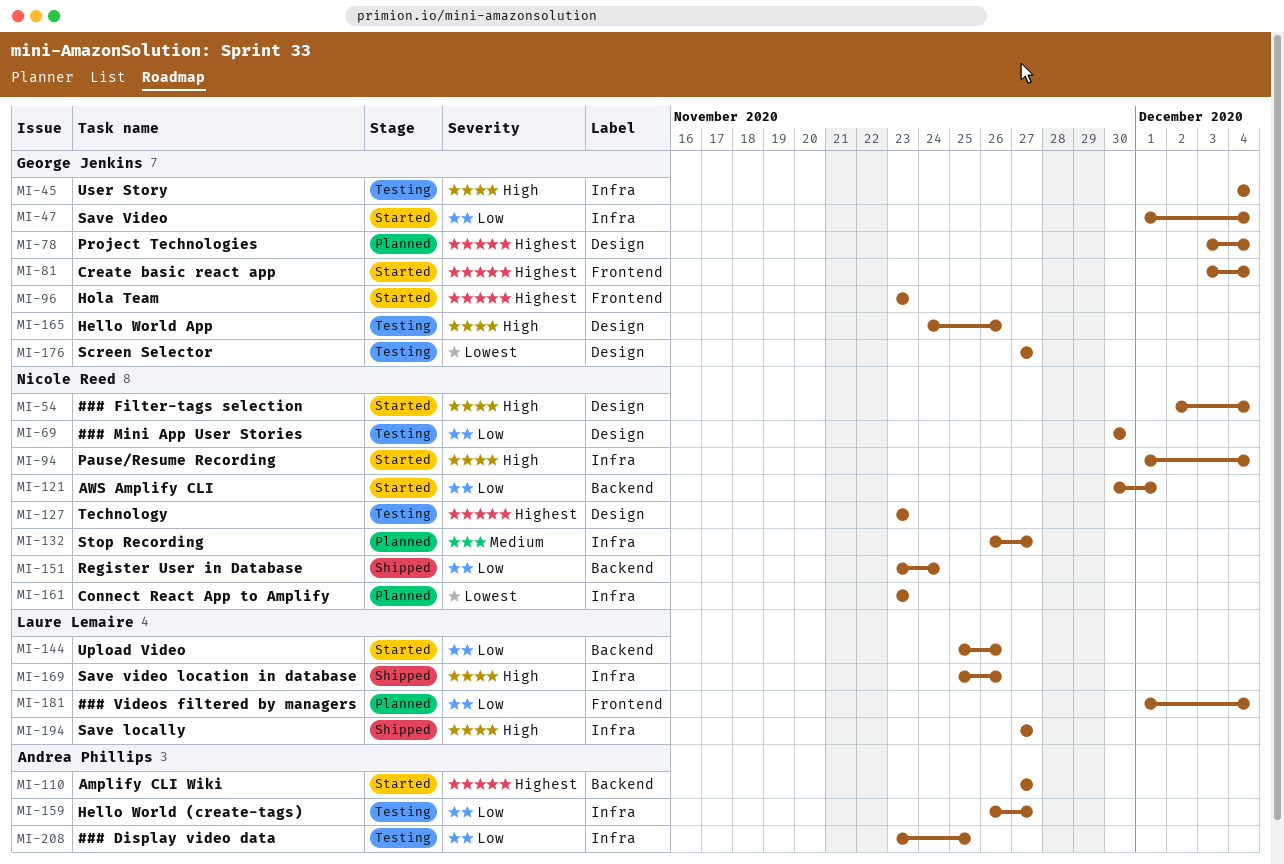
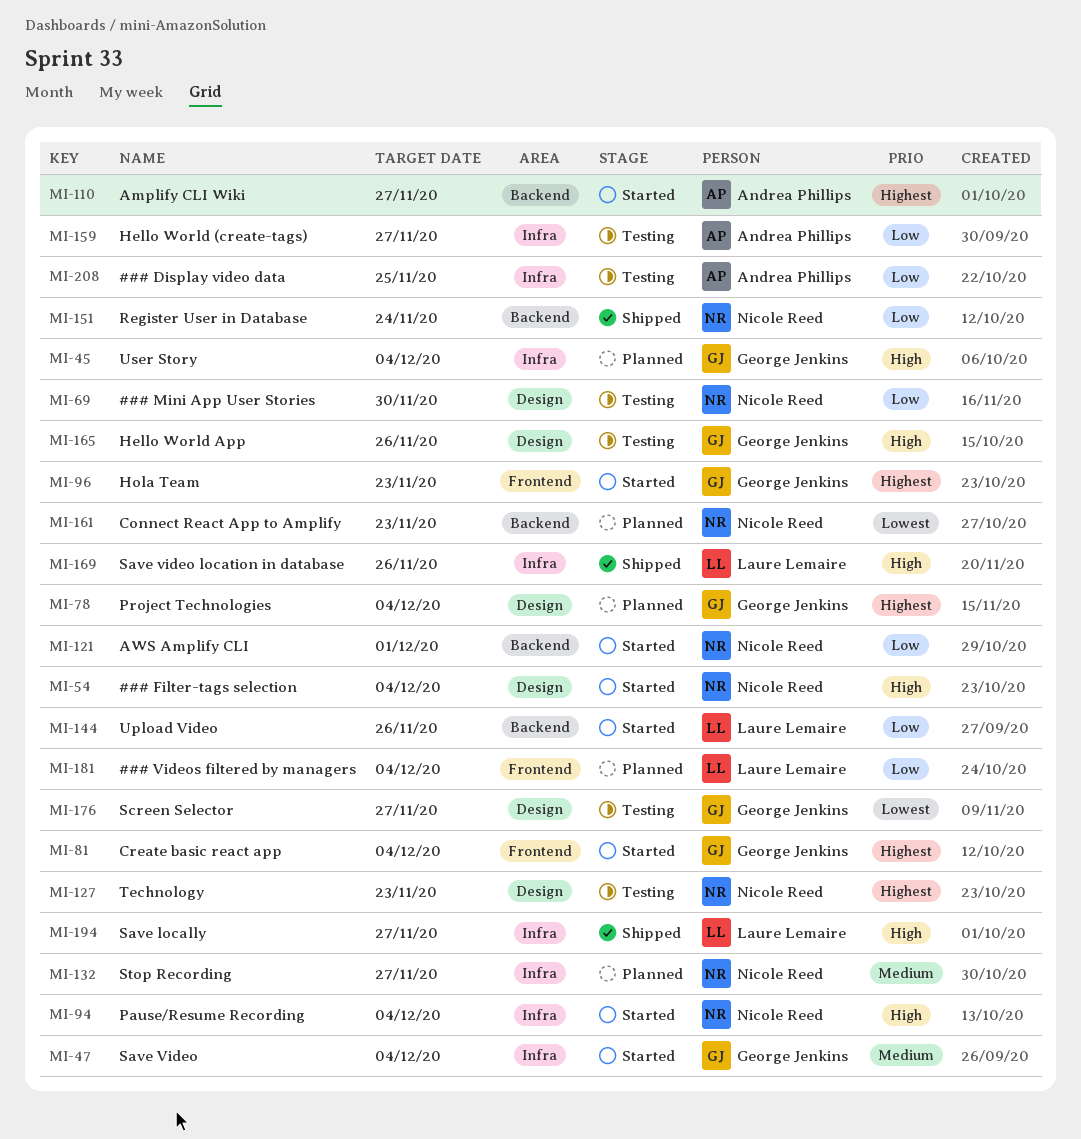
MI-45, status: Testing -> Planned
MI-47, priority: Low -> Medium
MI-161, label: Infra -> Backend

